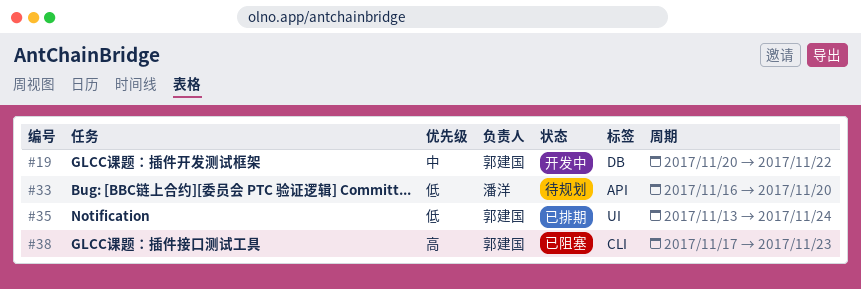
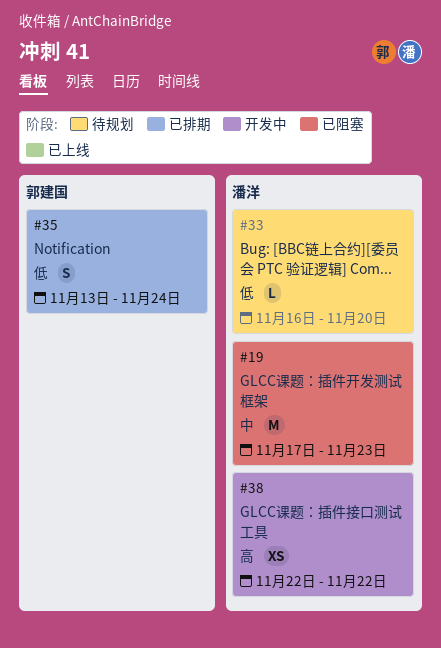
#19, status: 开发中 -> 已阻塞
#19, owner: 郭建国 -> 潘洋
#19, start: Nov 20 -> Nov 17
#19, due: Nov 22 -> Nov 23
#38, status: 已阻塞 -> 开发中
#38, owner: 郭建国 -> 潘洋
#38, start: Nov 17 -> Nov 22
#38, due: Nov 23 -> Nov 22

